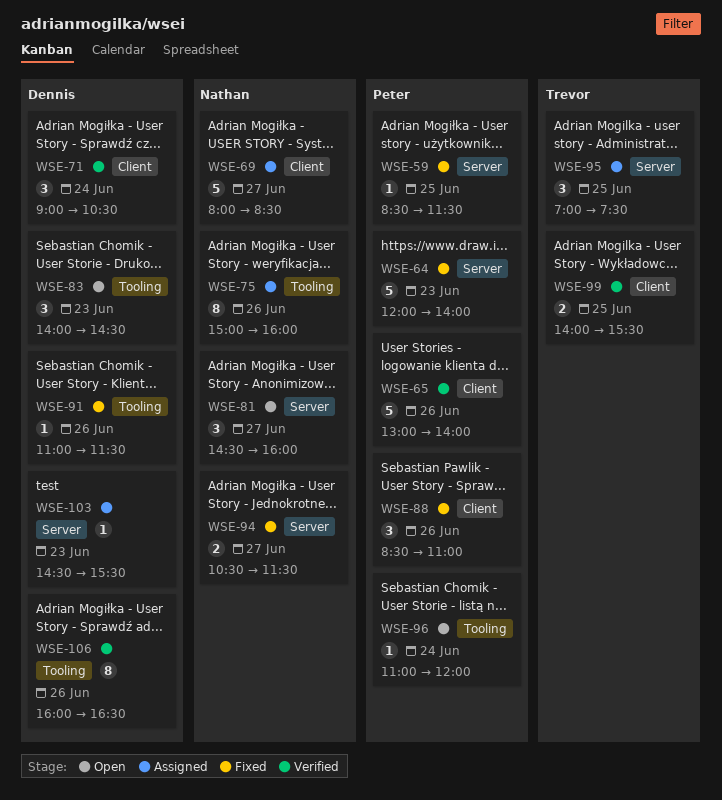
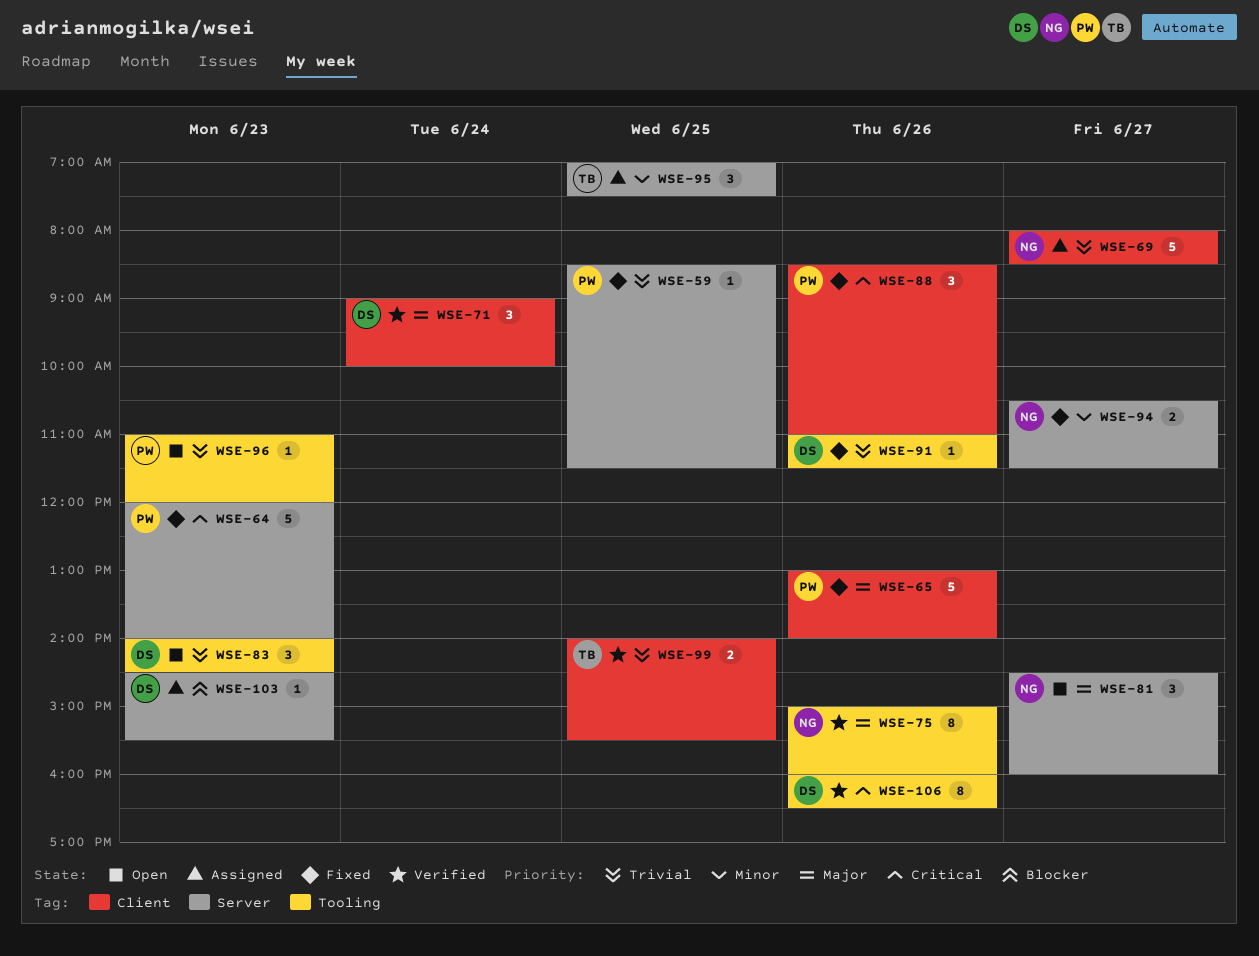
WSE-65, status: Verified -> Fixed
WSE-71, ends: 10:30 -> 10:00
WSE-75, status: Assigned -> Verified
WSE-96, day: Jun 24 -> Jun 23

